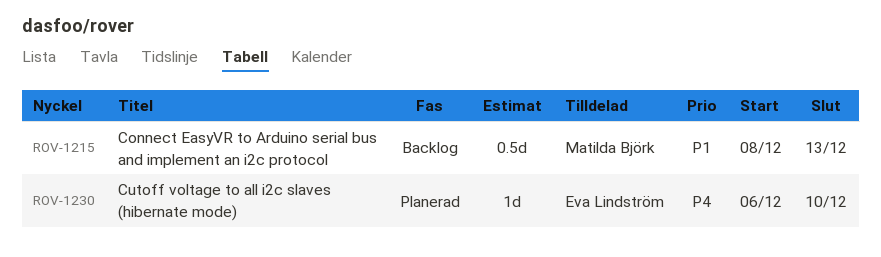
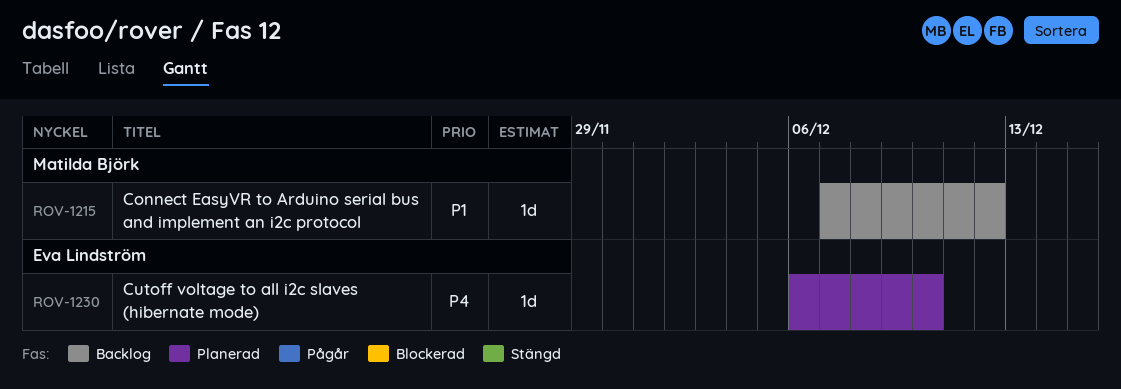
ROV-1215, estimate: 0.5d -> 1d
ROV-1215, start: Dec 8 -> Dec 7
ROV-1215, due: Dec 13 -> Dec 12

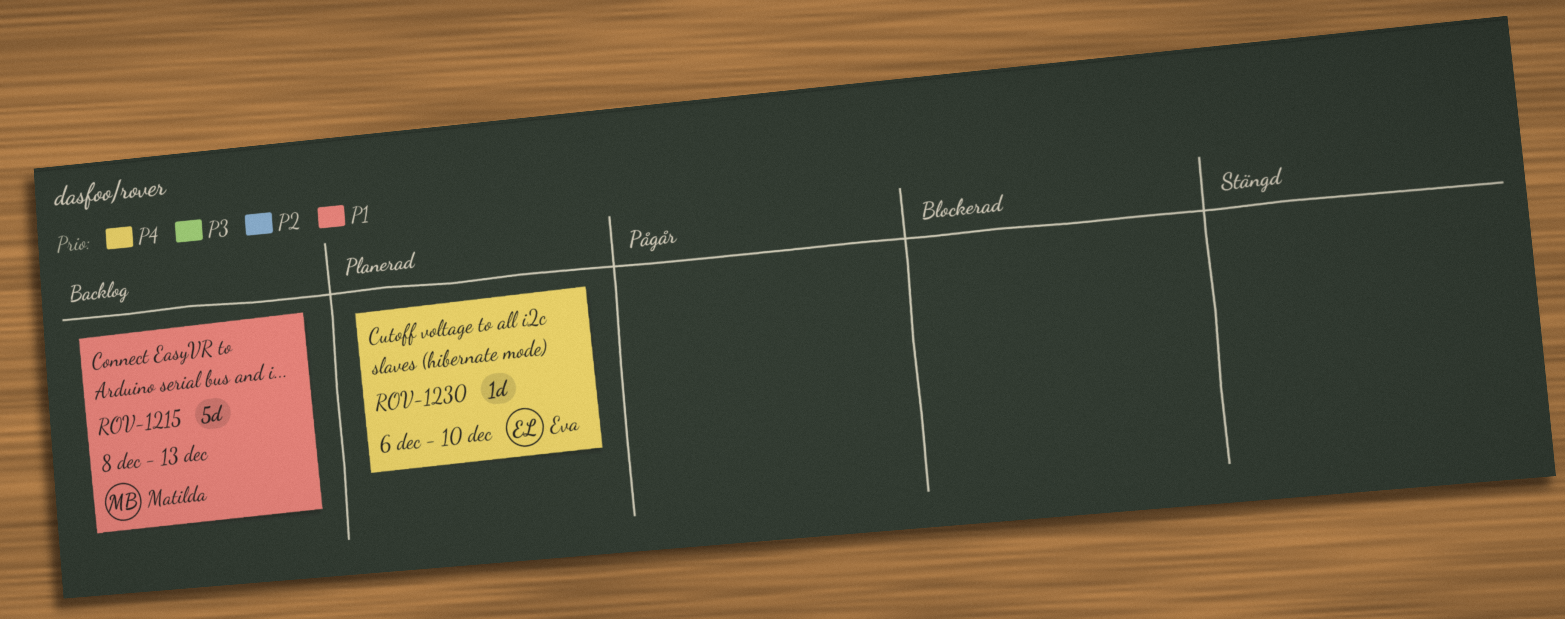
ROV-1215, estimate: 1d -> 5d
ROV-1215, start: Dec 7 -> Dec 8
ROV-1215, due: Dec 12 -> Dec 13

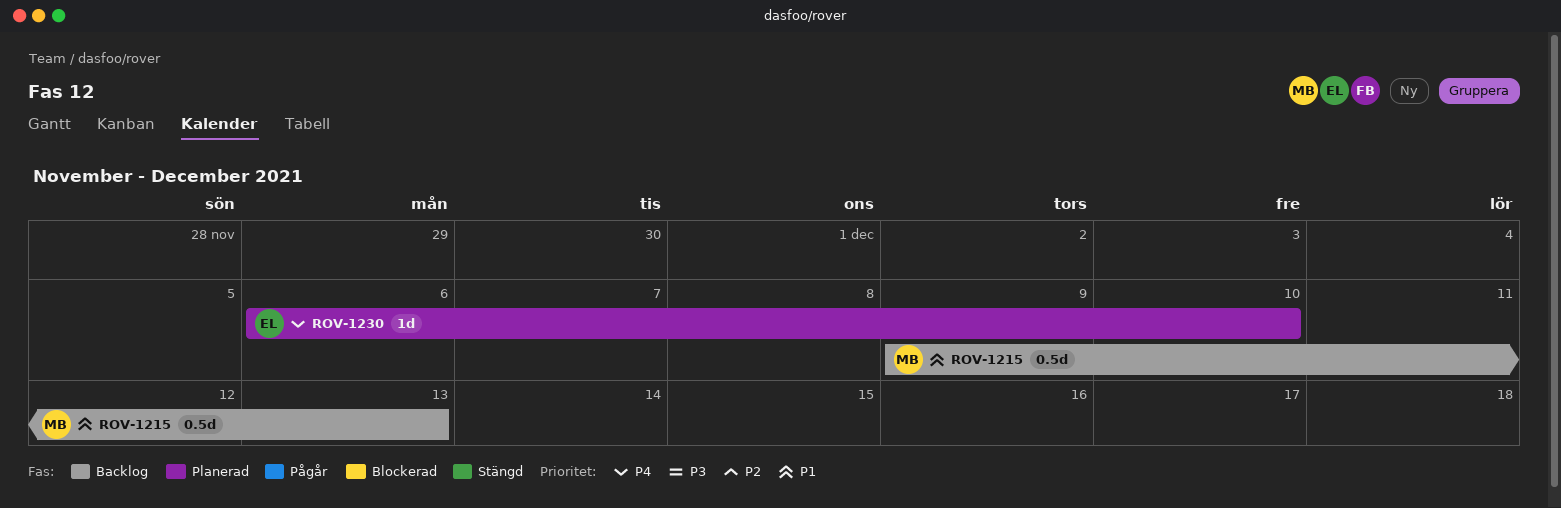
ROV-1215, estimate: 5d -> 0.5d
ROV-1215, start: Dec 8 -> Dec 9

